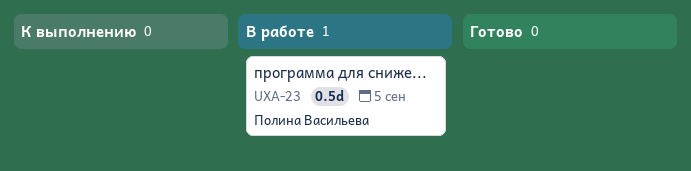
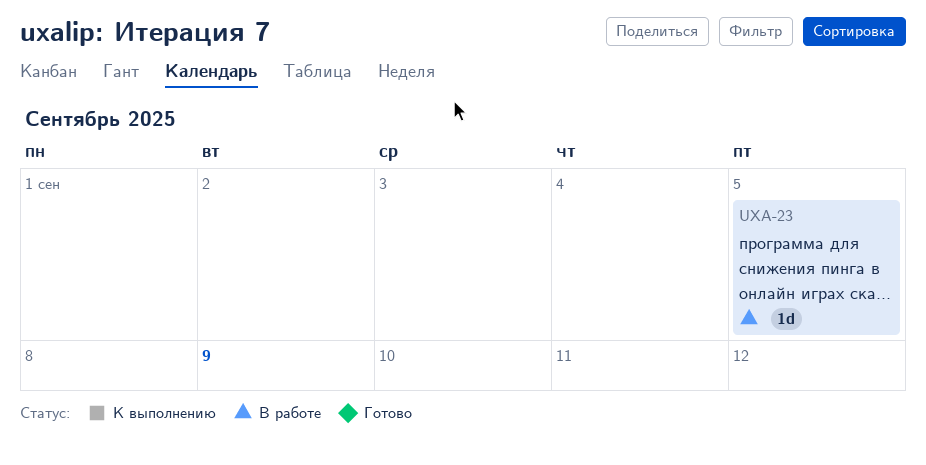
UXA-23, estimate: 0.5d -> 1d

